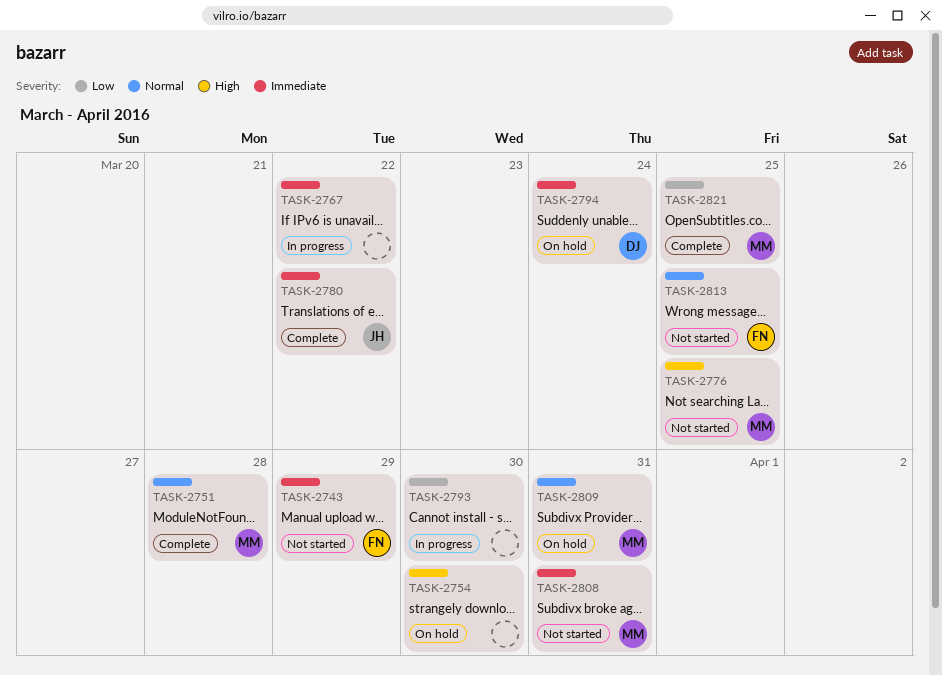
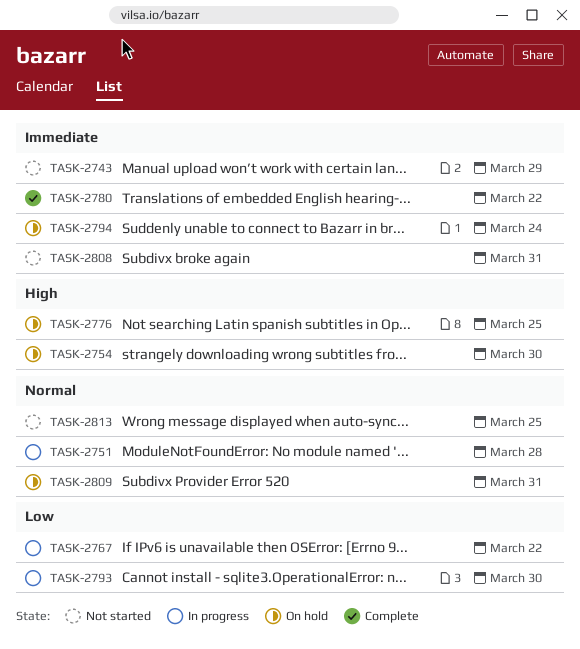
TASK-2751, status: Complete -> In progress
TASK-2767, priority: Immediate -> Low
TASK-2776, status: Not started -> On hold
TASK-2821: present -> none

